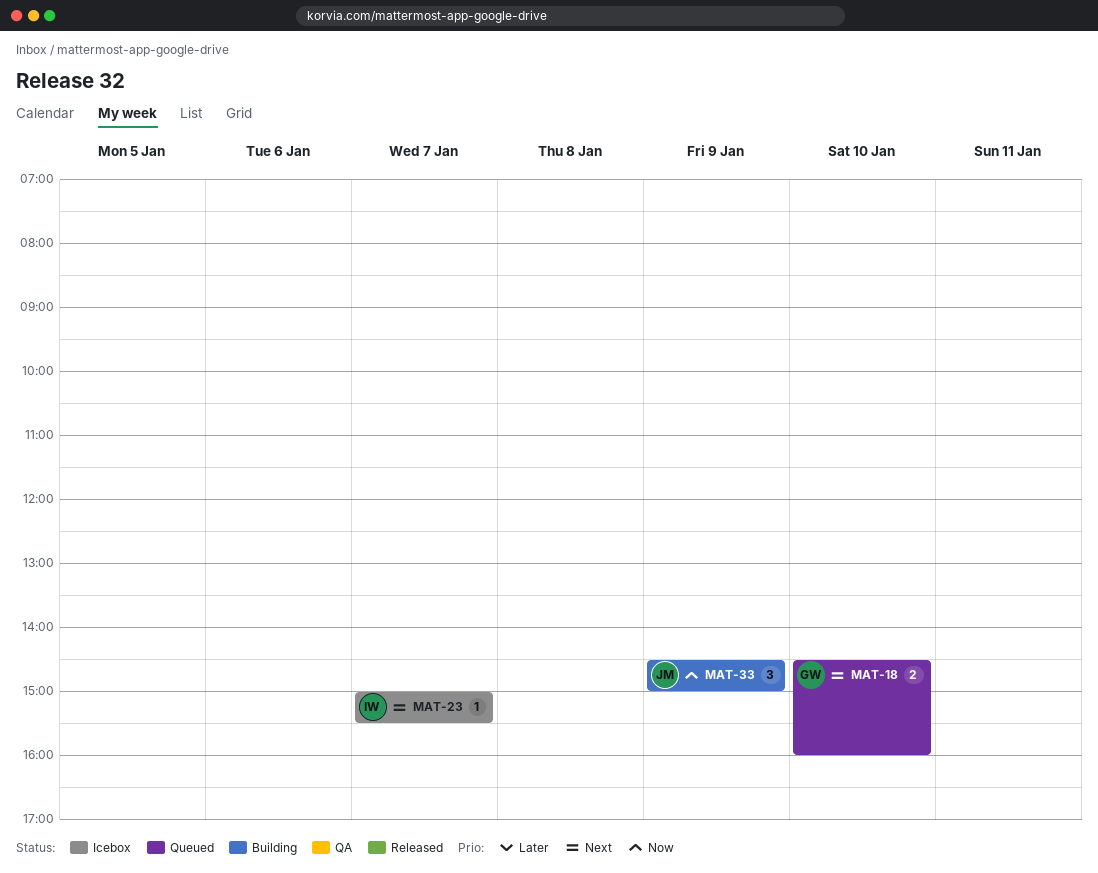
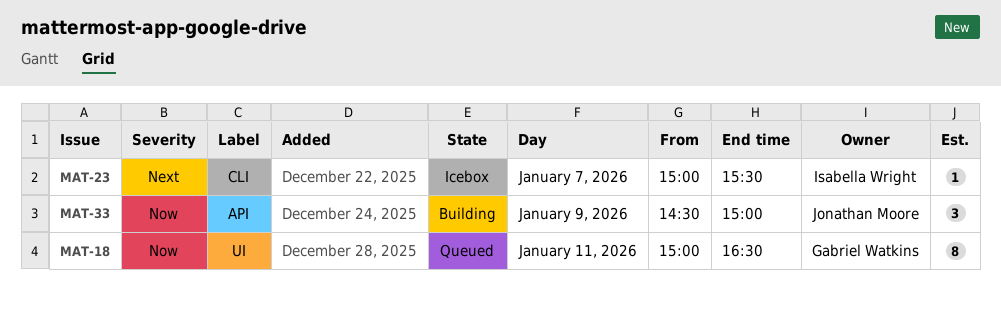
MAT-18, priority: Next -> Now
MAT-18, estimate: 2 -> 8
MAT-18, day: Jan 10 -> Jan 11
MAT-18, begins: 14:30 -> 15:00
MAT-18, ends: 16:00 -> 16:30

